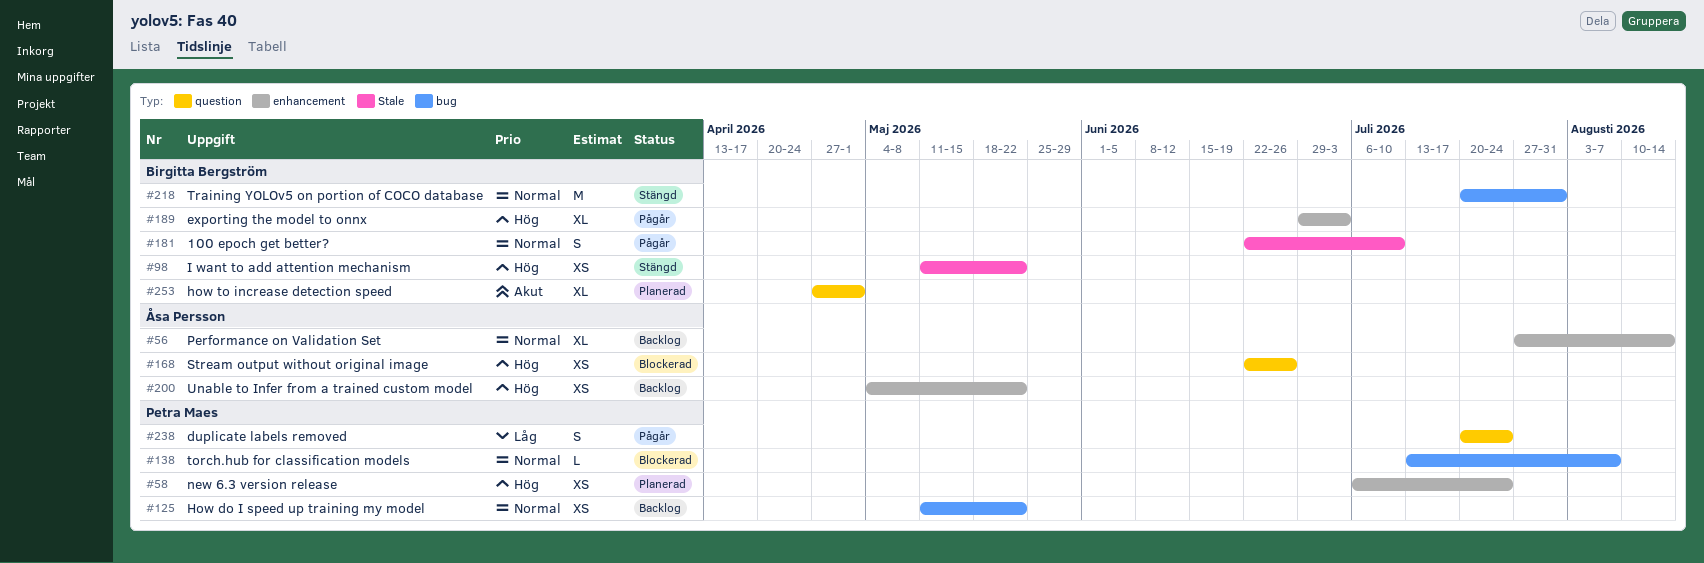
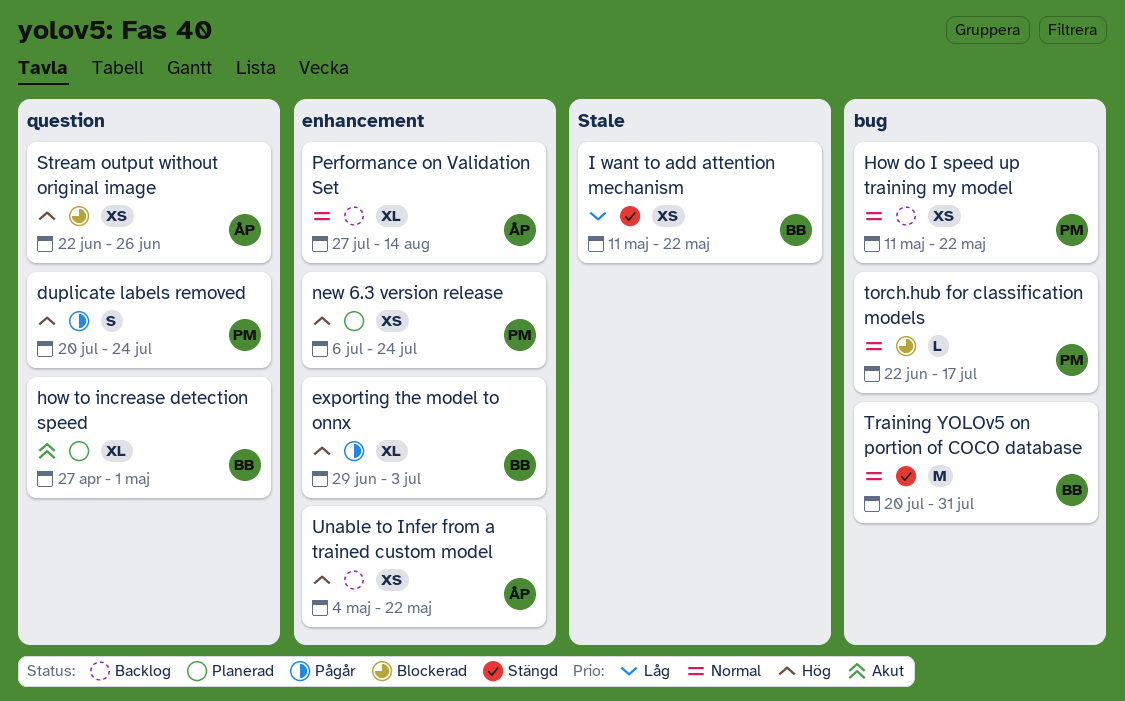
100 epoch get better?: present -> none
duplicate labels removed, priority: Låg -> Hög
I want to add attention mechanism, priority: Hög -> Låg
torch.hub for classification models, start: Jul 13 -> Jun 22
torch.hub for classification models, due: Aug 7 -> Jul 17

